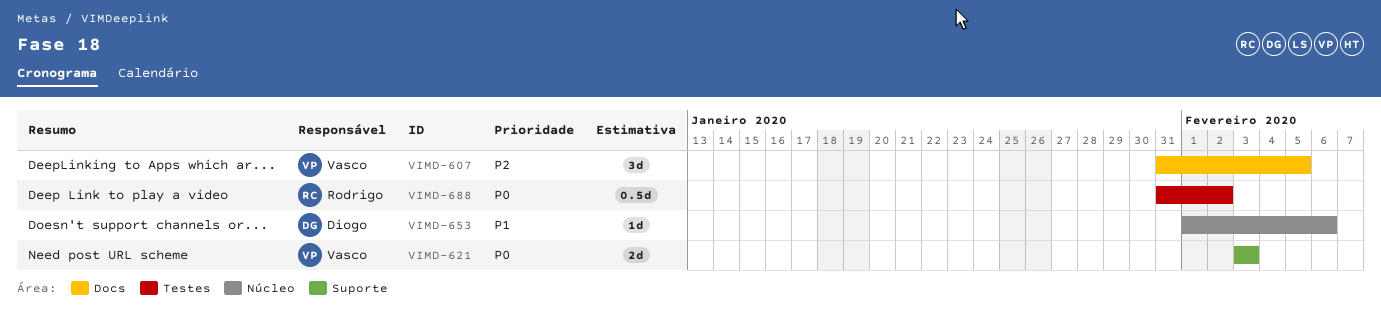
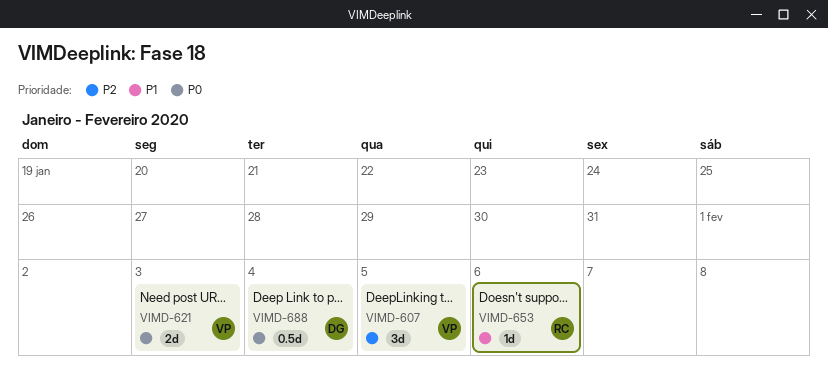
VIMD-653, owner: Diogo -> Rodrigo
VIMD-688, owner: Rodrigo -> Diogo
VIMD-688, due: Feb 2 -> Feb 4

